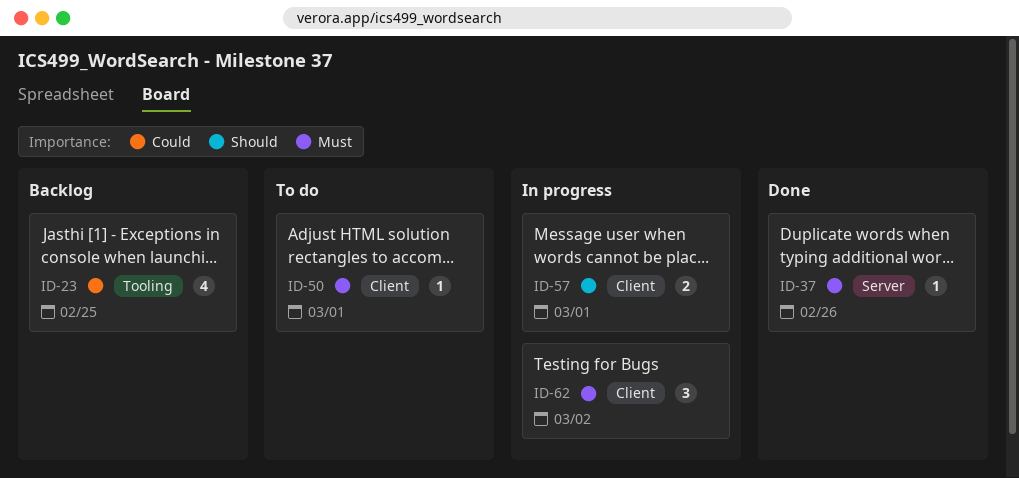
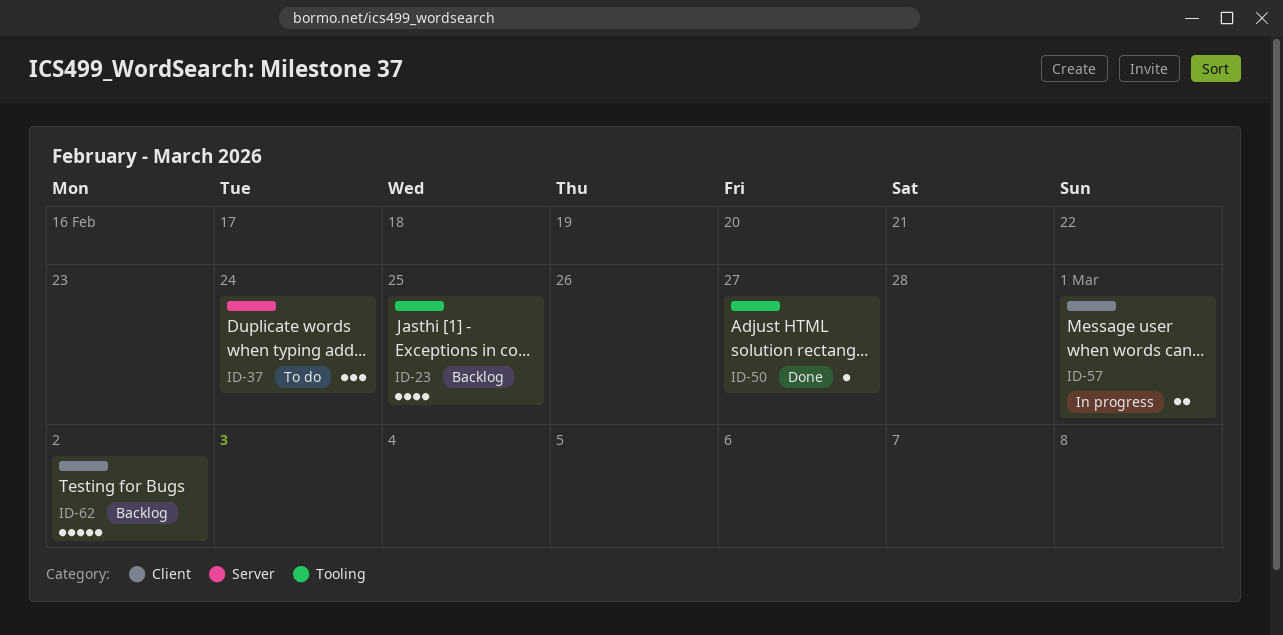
ID-37, status: Done -> To do
ID-37, estimate: 1 -> 3
ID-37, due: Feb 26 -> Feb 24
ID-50, status: To do -> Done
ID-50, label: Client -> Tooling
ID-50, due: Mar 1 -> Feb 27
ID-62, status: In progress -> Backlog
ID-62, estimate: 3 -> 5

